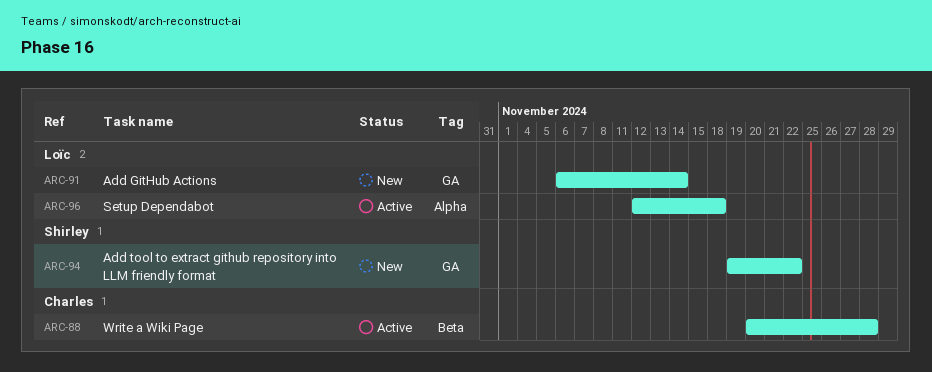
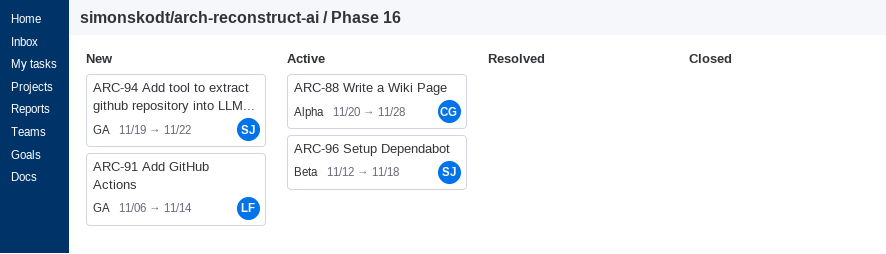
ARC-88, label: Beta -> Alpha
ARC-96, owner: Loïc -> Shirley
ARC-96, label: Alpha -> Beta

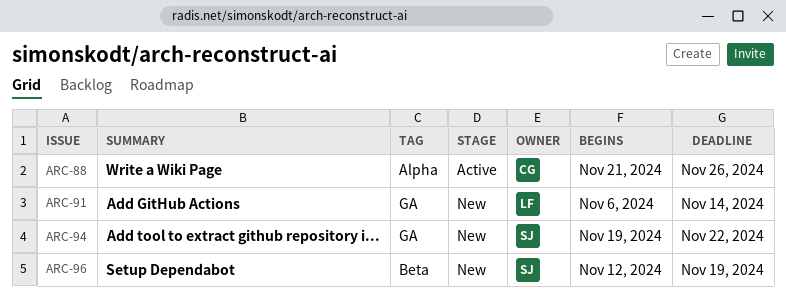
ARC-88, start: Nov 20 -> Nov 21
ARC-88, due: Nov 28 -> Nov 26
ARC-96, status: Active -> New
ARC-96, due: Nov 18 -> Nov 19

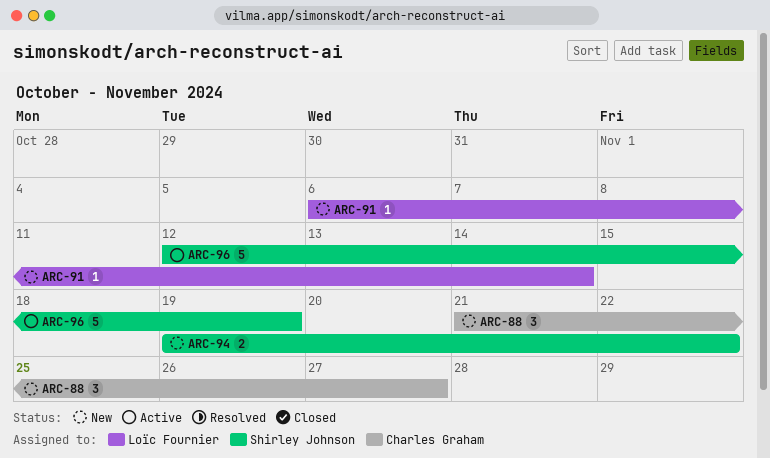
ARC-88, status: Active -> New
ARC-88, due: Nov 26 -> Nov 27
ARC-96, status: New -> Active

